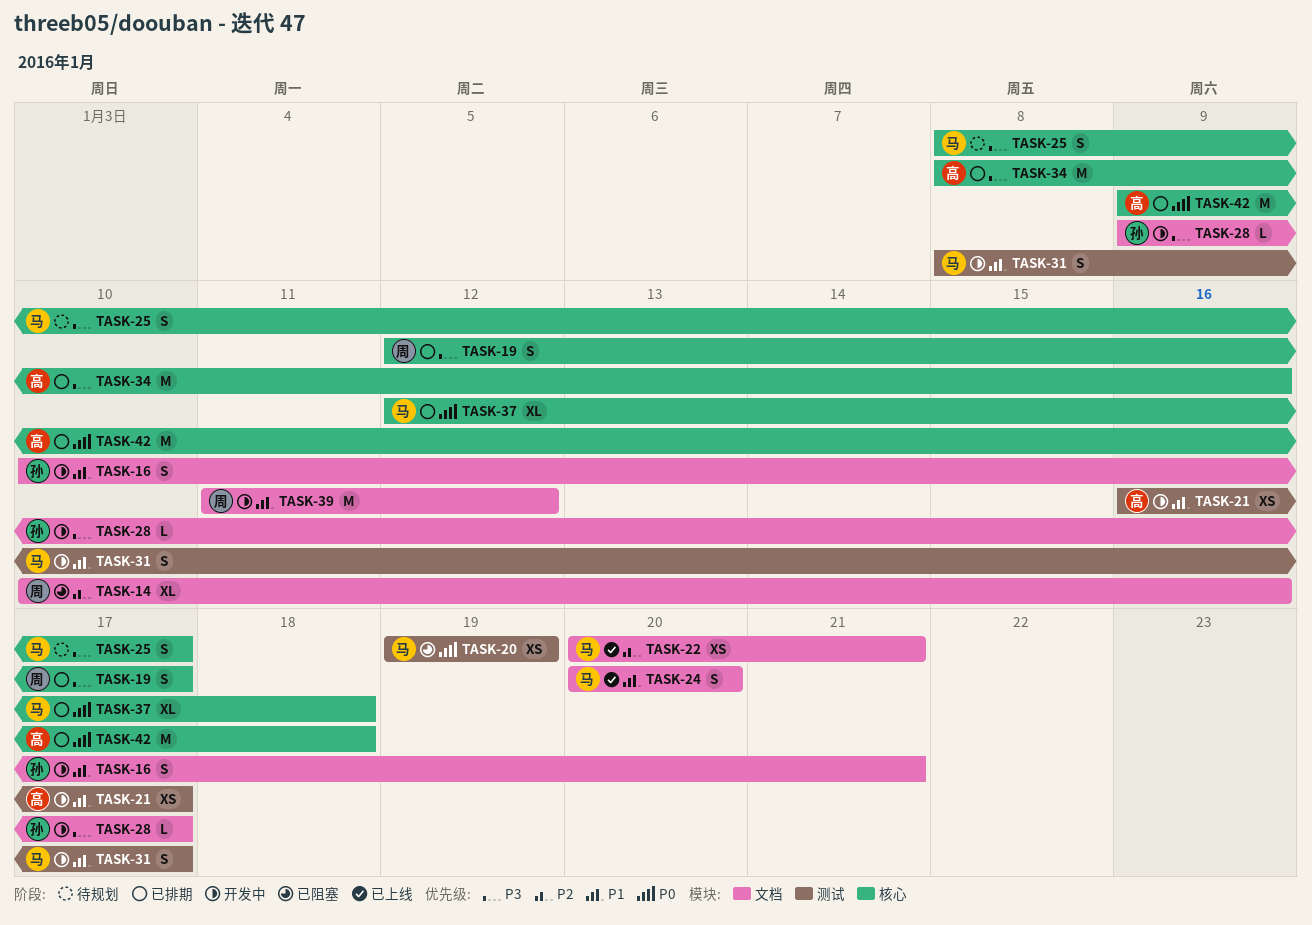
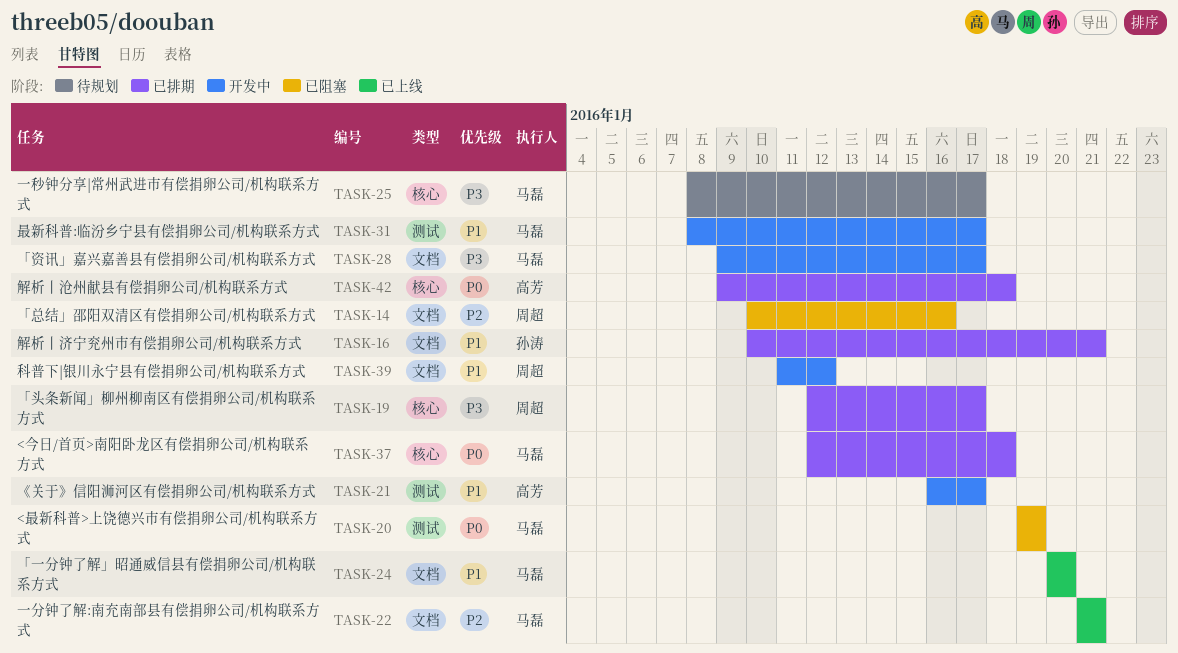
TASK-16, status: 开发中 -> 已排期
TASK-22, start: Jan 20 -> Jan 21
TASK-28, owner: 孙涛 -> 马磊
TASK-34: present -> none

